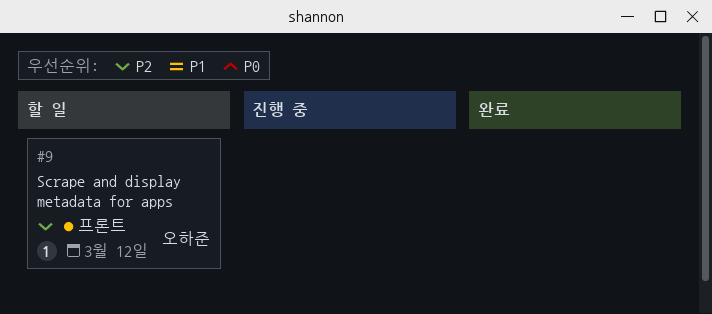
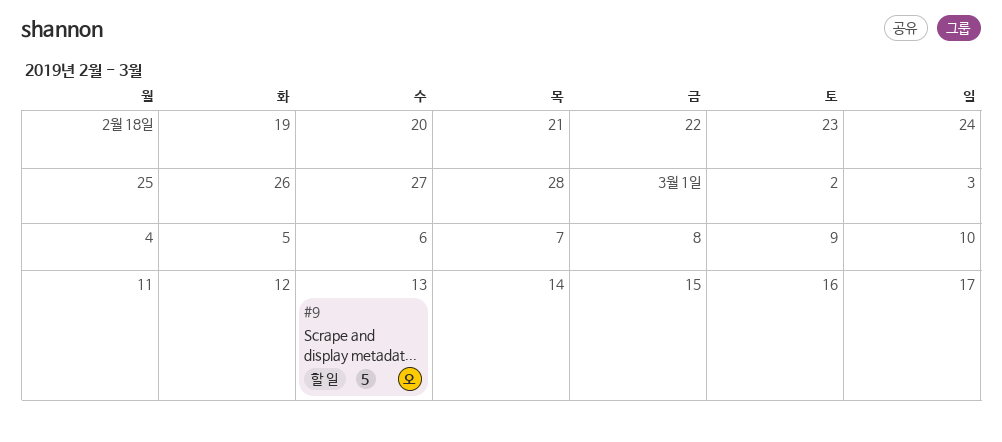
#9, estimate: 1 -> 5
#9, due: Mar 12 -> Mar 13

